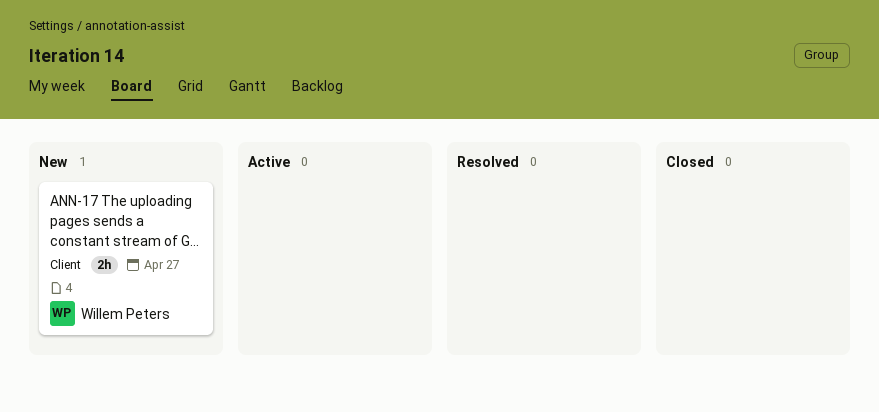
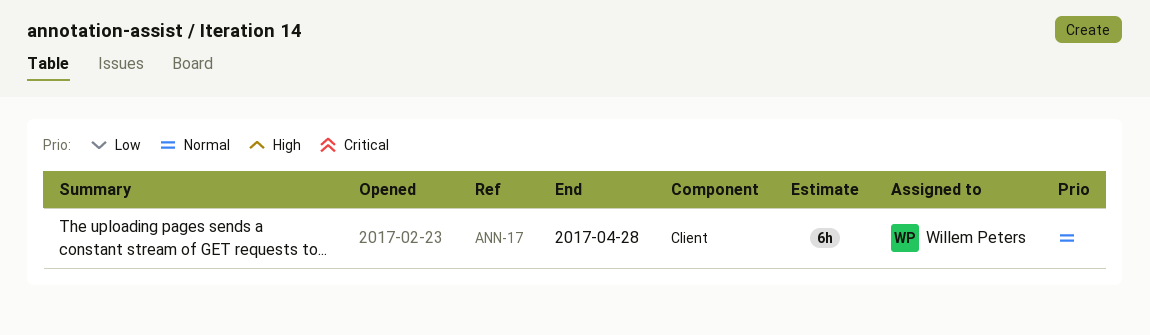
ANN-17, estimate: 2h -> 6h
ANN-17, due: Apr 27 -> Apr 28

